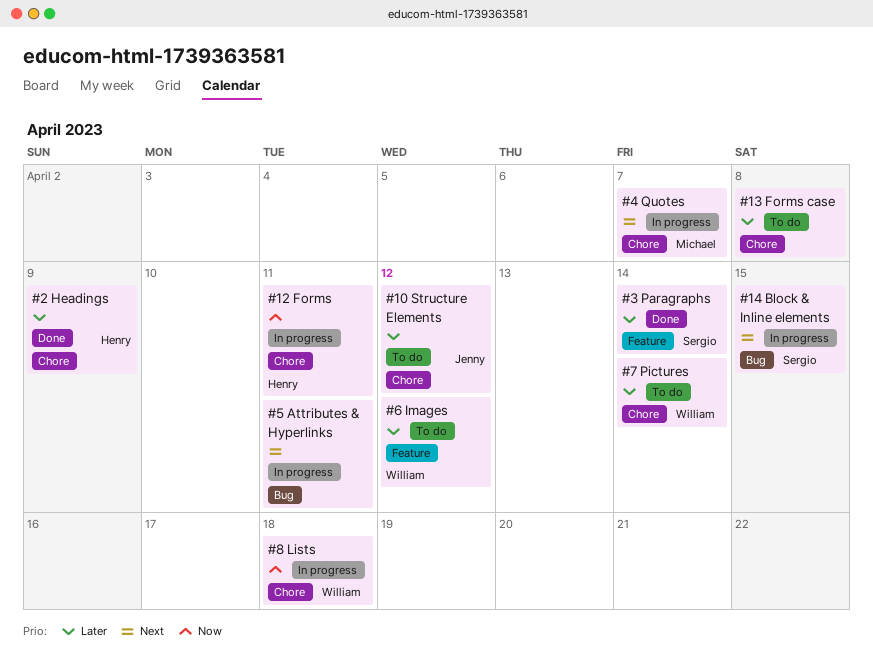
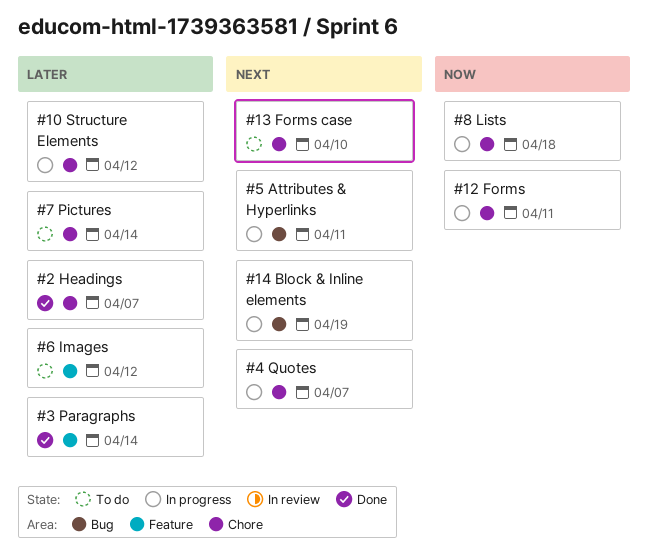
#10 Structure Elements, status: To do -> In progress
#13 Forms case, priority: Later -> Next
#13 Forms case, due: Apr 8 -> Apr 10
#14 Block & Inline elements, due: Apr 15 -> Apr 19
#2 Headings, due: Apr 9 -> Apr 7

